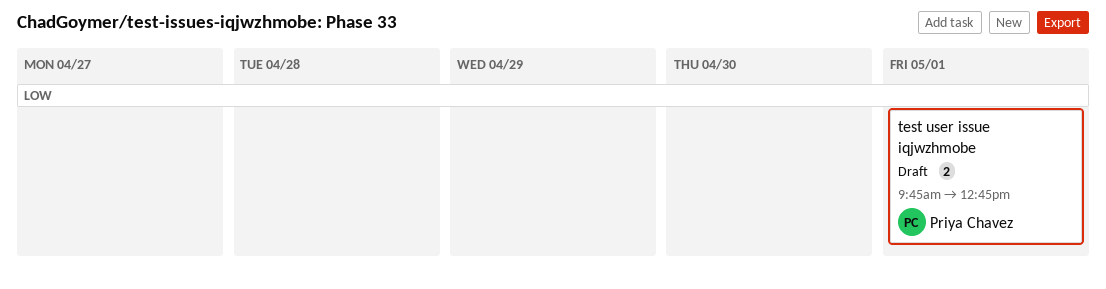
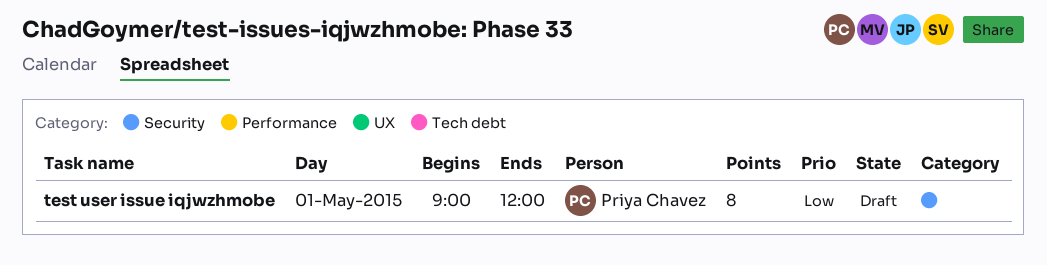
test user issue iqjwzhmobe, estimate: 2 -> 8
test user issue iqjwzhmobe, begins: 09:45 -> 09:00
test user issue iqjwzhmobe, ends: 12:45 -> 12:00

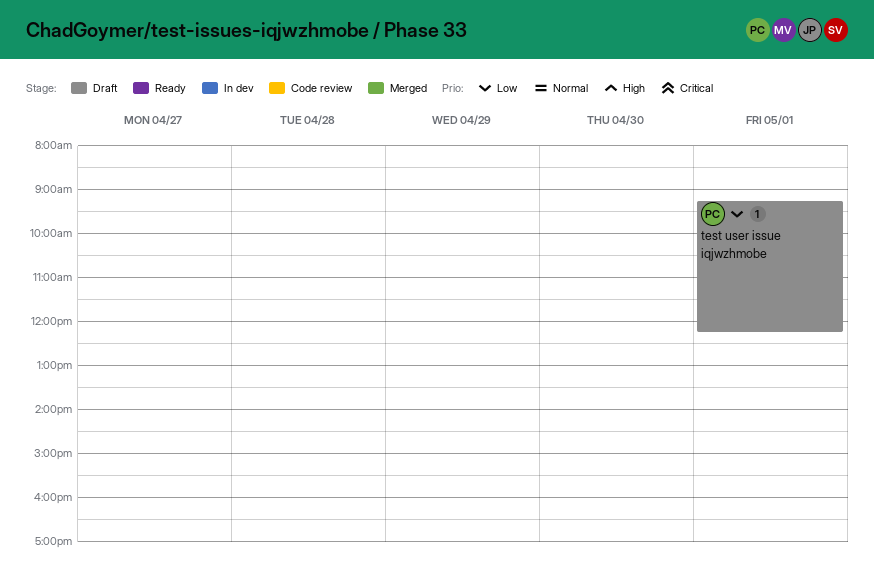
test user issue iqjwzhmobe, estimate: 8 -> 1
test user issue iqjwzhmobe, begins: 09:00 -> 09:15
test user issue iqjwzhmobe, ends: 12:00 -> 12:15

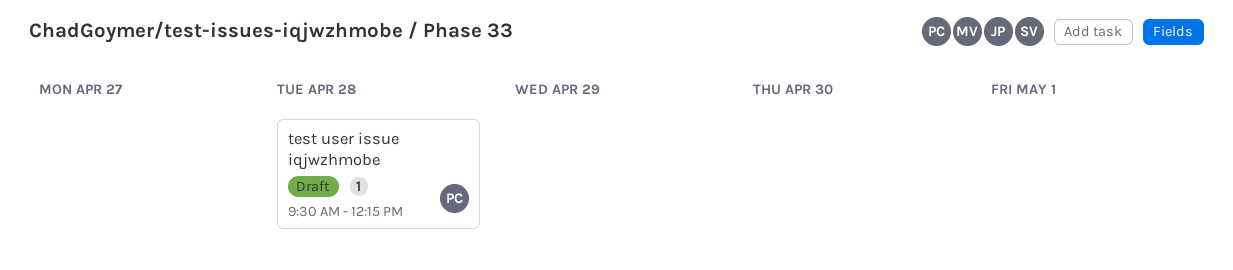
test user issue iqjwzhmobe, day: May 1 -> Apr 28
test user issue iqjwzhmobe, begins: 09:15 -> 09:30

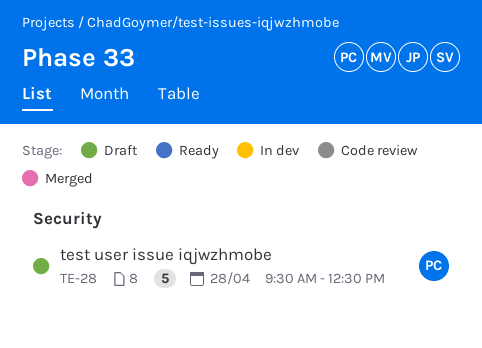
test user issue iqjwzhmobe, estimate: 1 -> 5
test user issue iqjwzhmobe, ends: 12:15 -> 12:30

